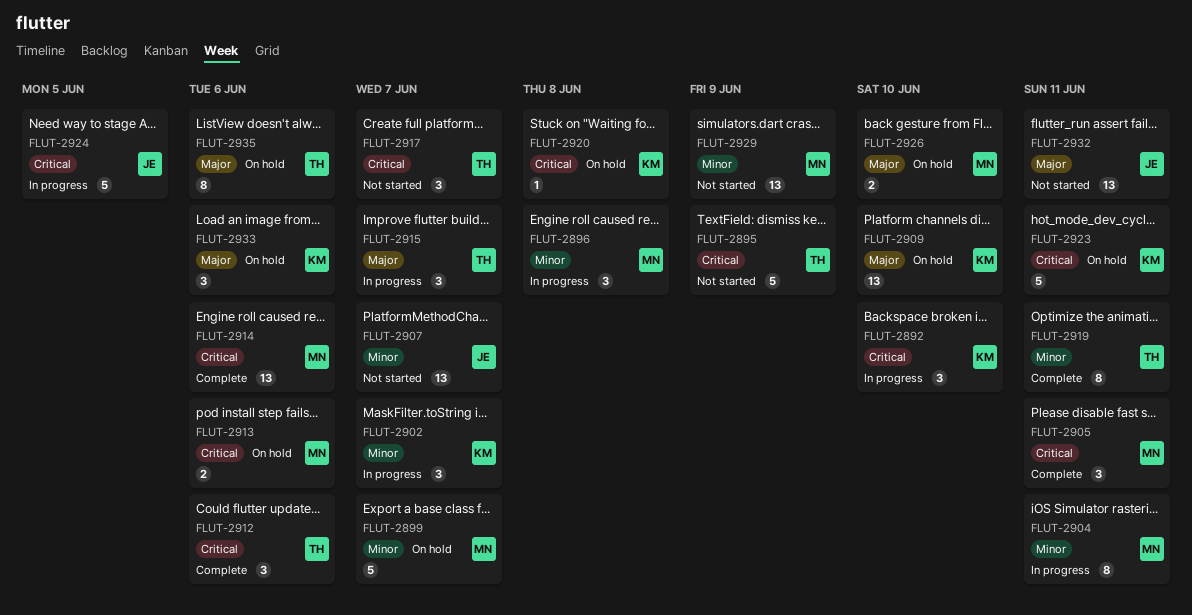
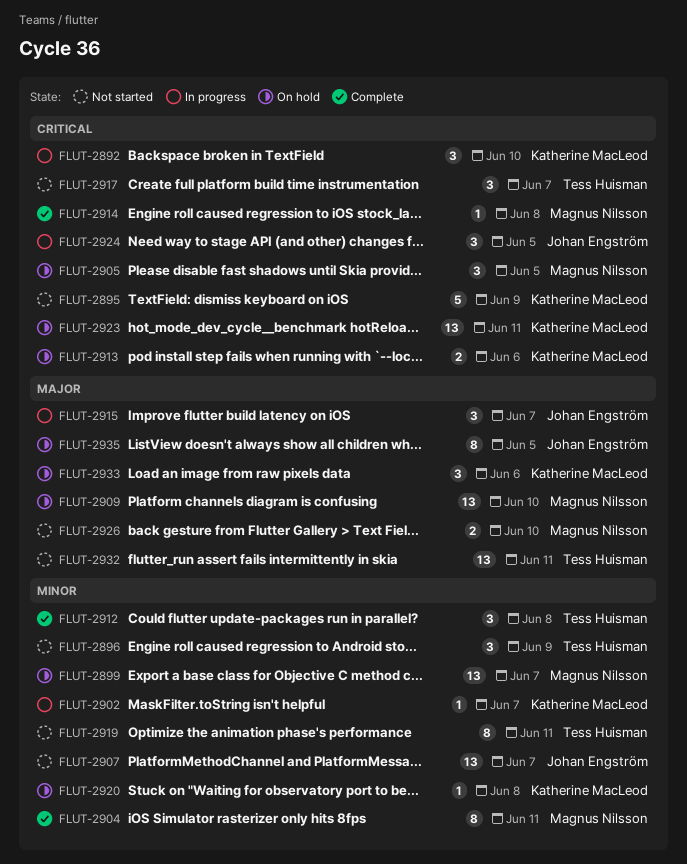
FLUT-2895, owner: Tess Huisman -> Katherine MacLeod
FLUT-2896, status: In progress -> Not started
FLUT-2896, owner: Magnus Nilsson -> Tess Huisman
FLUT-2896, due: Jun 8 -> Jun 9
FLUT-2899, estimate: 5 -> 13
FLUT-2902, estimate: 3 -> 1
FLUT-2904, status: In progress -> Complete
FLUT-2905, status: Complete -> On hold
FLUT-2905, due: Jun 11 -> Jun 5
FLUT-2909, owner: Katherine MacLeod -> Magnus Nilsson
FLUT-2912, priority: Critical -> Minor
FLUT-2912, due: Jun 6 -> Jun 8
FLUT-2913, owner: Magnus Nilsson -> Katherine MacLeod
FLUT-2914, estimate: 13 -> 1
FLUT-2914, due: Jun 6 -> Jun 8
FLUT-2915, owner: Tess Huisman -> Johan Engström
FLUT-2919, status: Complete -> Not started
FLUT-2920, priority: Critical -> Minor
FLUT-2923, estimate: 5 -> 13
FLUT-2924, estimate: 5 -> 3
FLUT-2926, status: On hold -> Not started
FLUT-2929: present -> none
FLUT-2932, owner: Johan Engström -> Tess Huisman
FLUT-2935, owner: Tess Huisman -> Johan Engström
FLUT-2935, due: Jun 6 -> Jun 5

